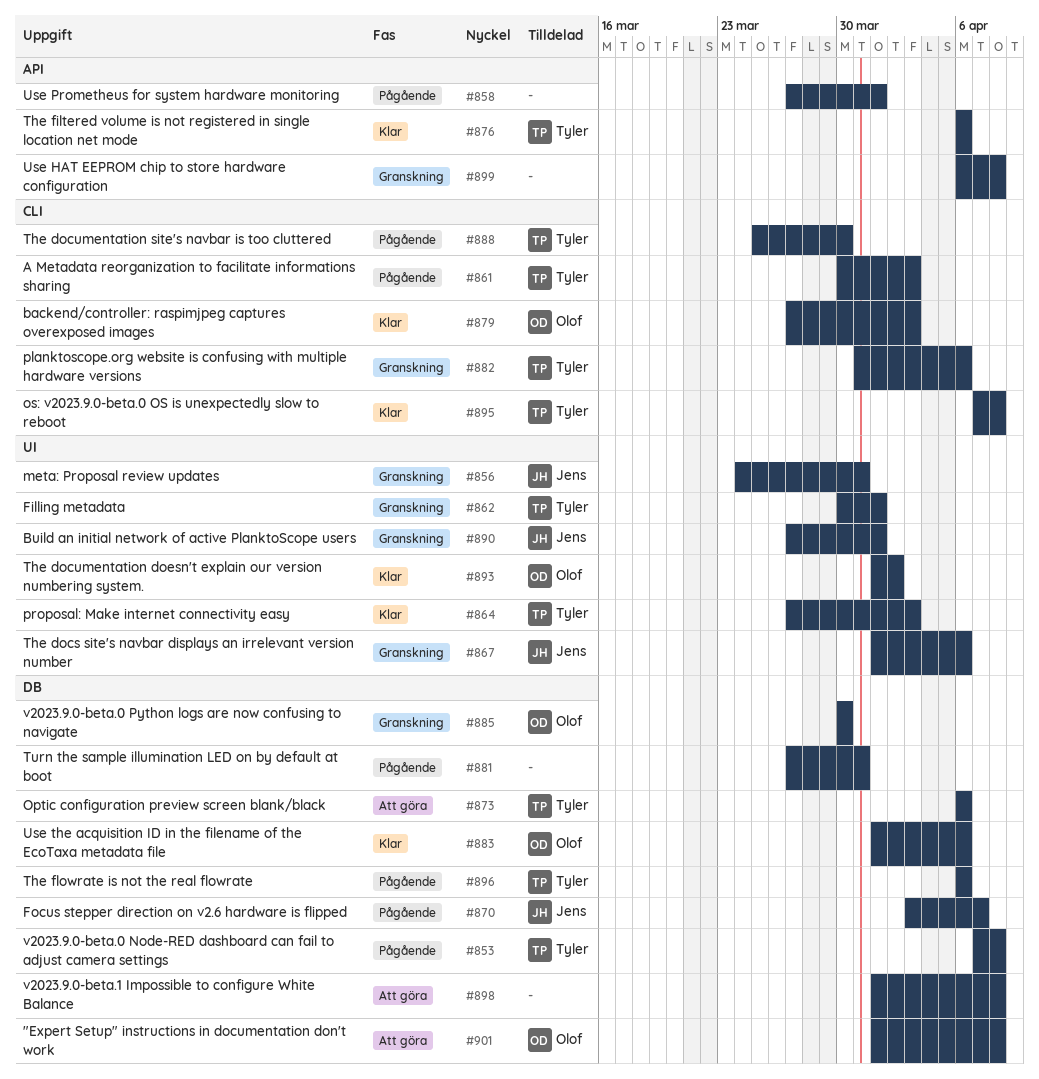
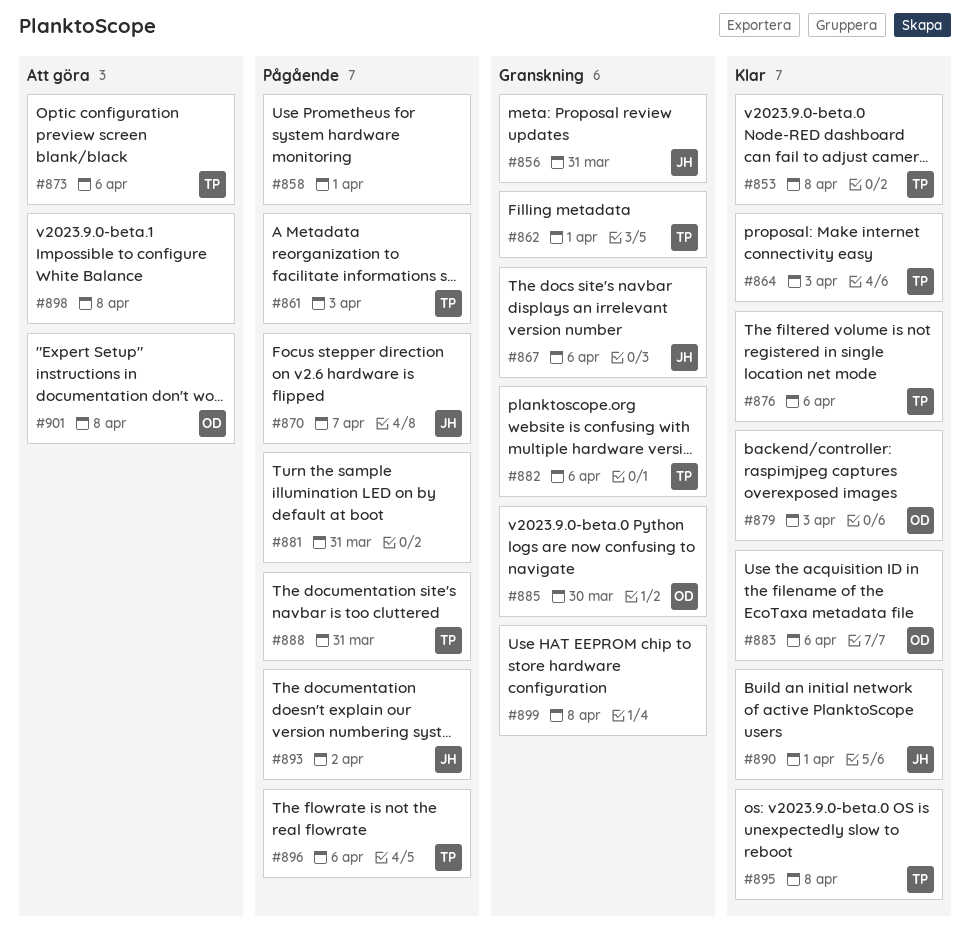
#853, status: Pågående -> Klar
#888, due: Mar 30 -> Mar 31
#890, status: Granskning -> Klar
#893, status: Klar -> Pågående
#893, owner: Olof -> Jens

